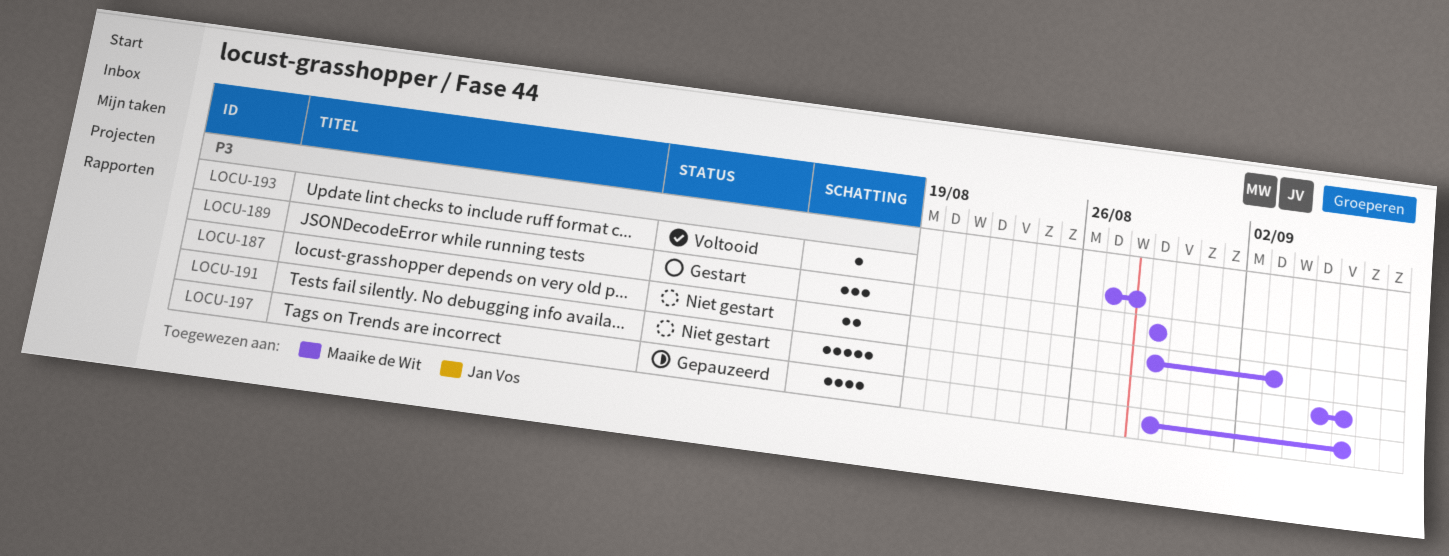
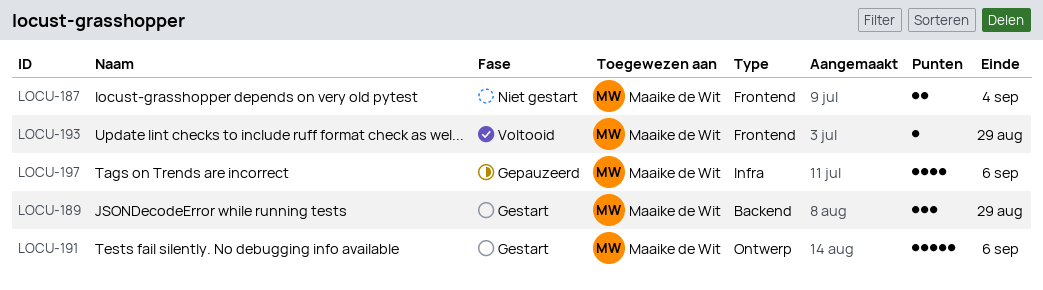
LOCU-187, due: Sep 3 -> Sep 4
LOCU-191, status: Niet gestart -> Gestart
LOCU-193, due: Aug 28 -> Aug 29

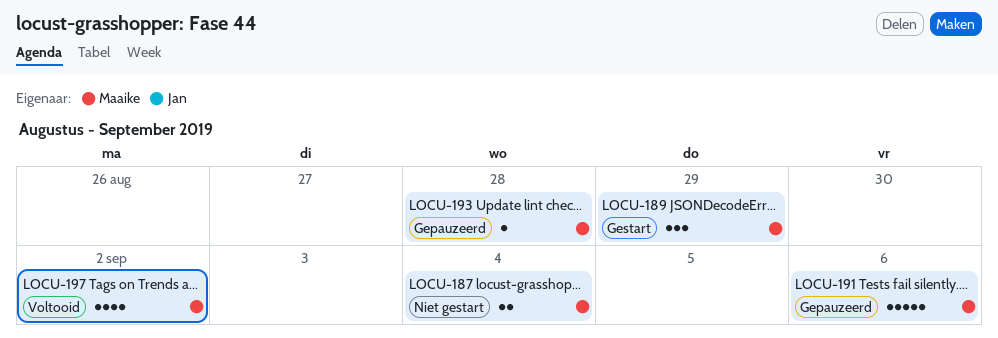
LOCU-191, status: Gestart -> Gepauzeerd
LOCU-193, status: Voltooid -> Gepauzeerd
LOCU-193, due: Aug 29 -> Aug 28
LOCU-197, status: Gepauzeerd -> Voltooid
LOCU-197, due: Sep 6 -> Sep 2

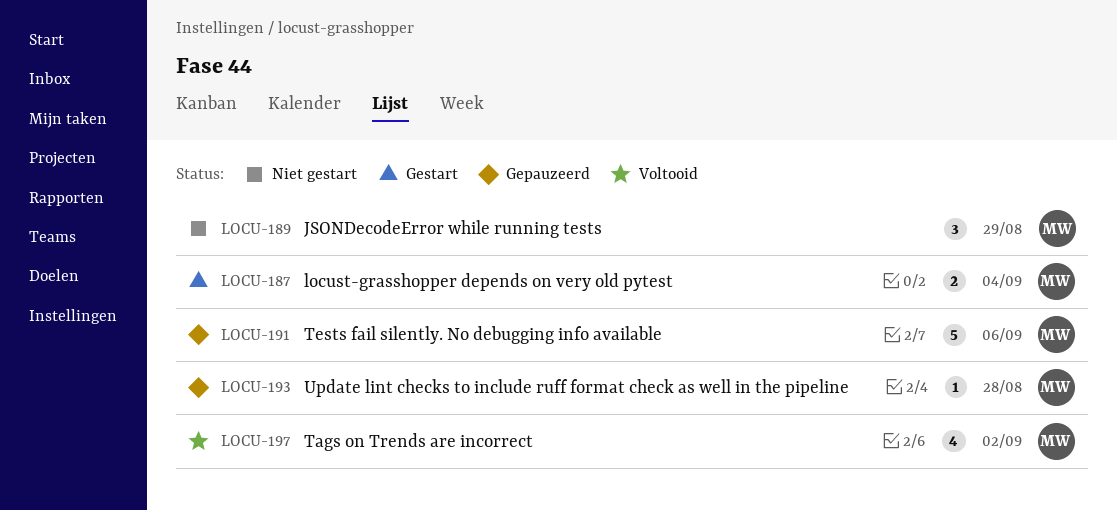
LOCU-187, status: Niet gestart -> Gestart
LOCU-189, status: Gestart -> Niet gestart

